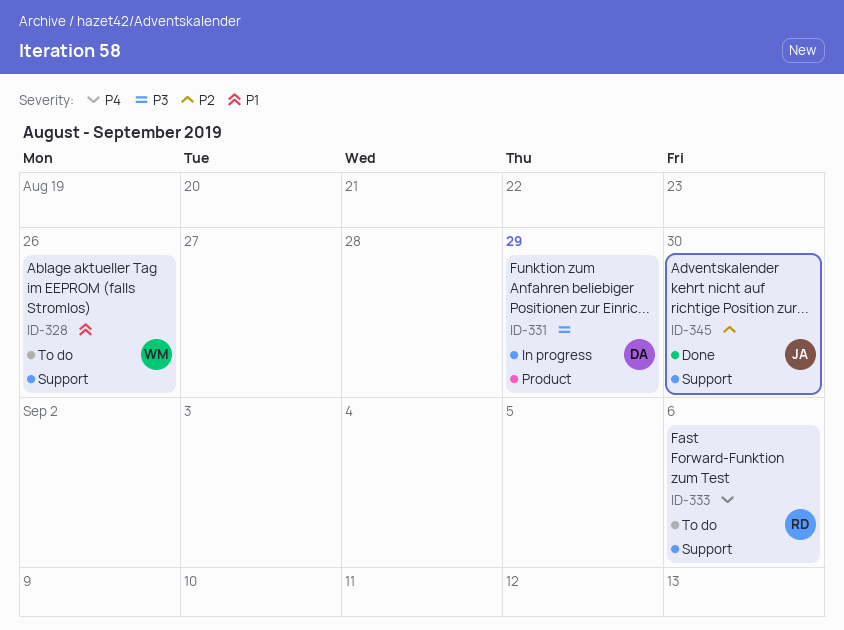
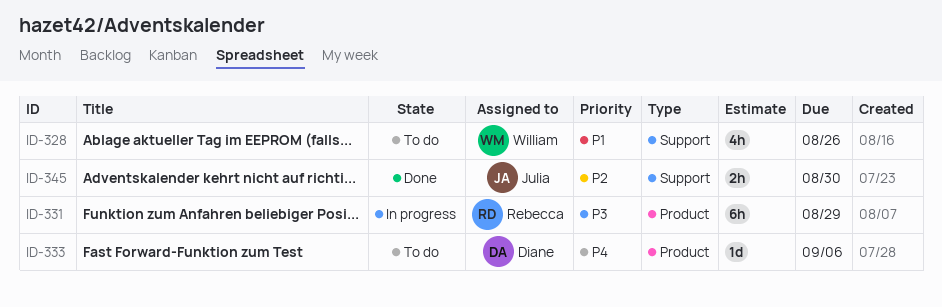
ID-331, owner: Diane -> Rebecca
ID-333, owner: Rebecca -> Diane
ID-333, label: Support -> Product

